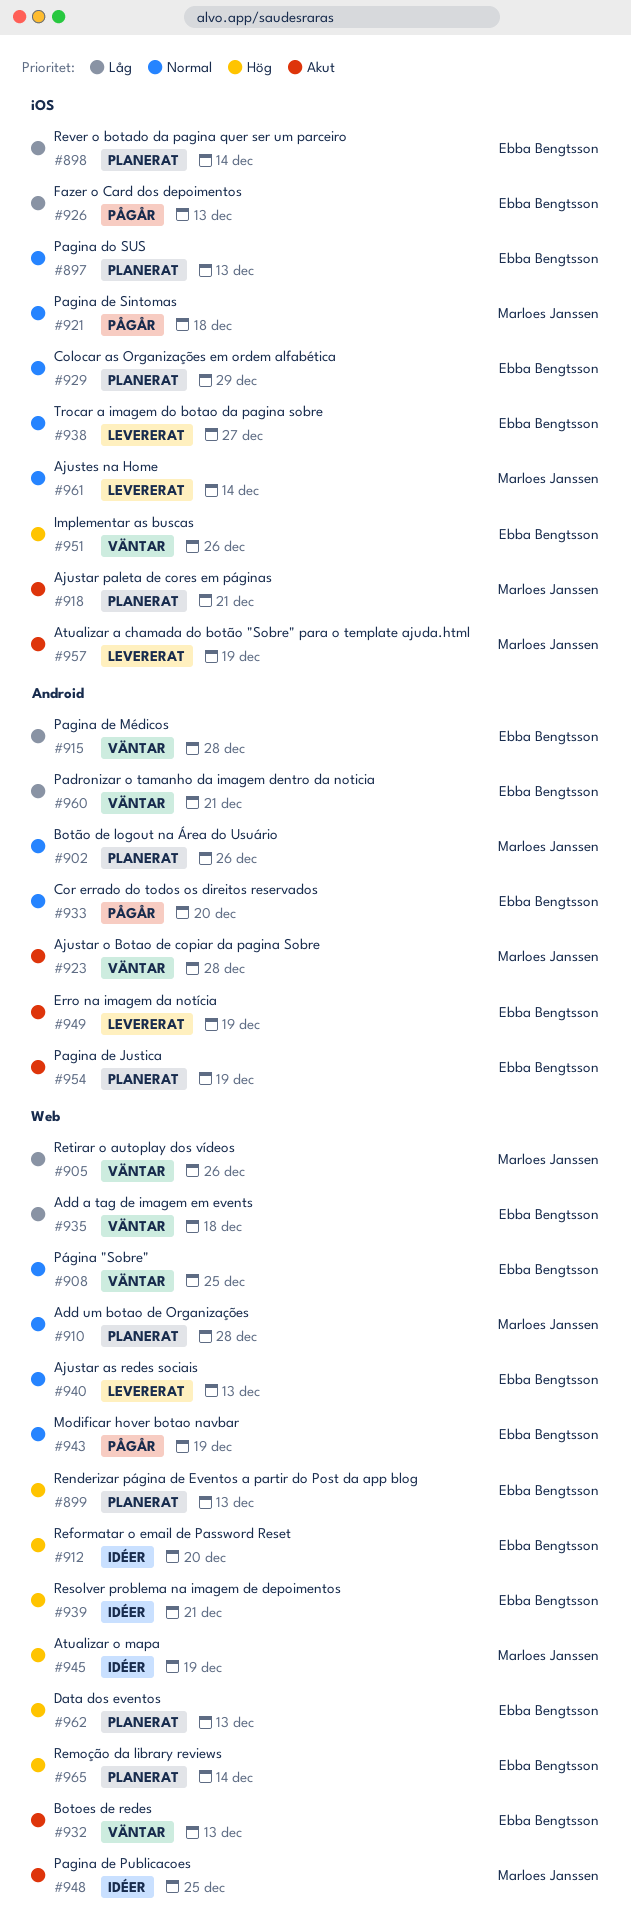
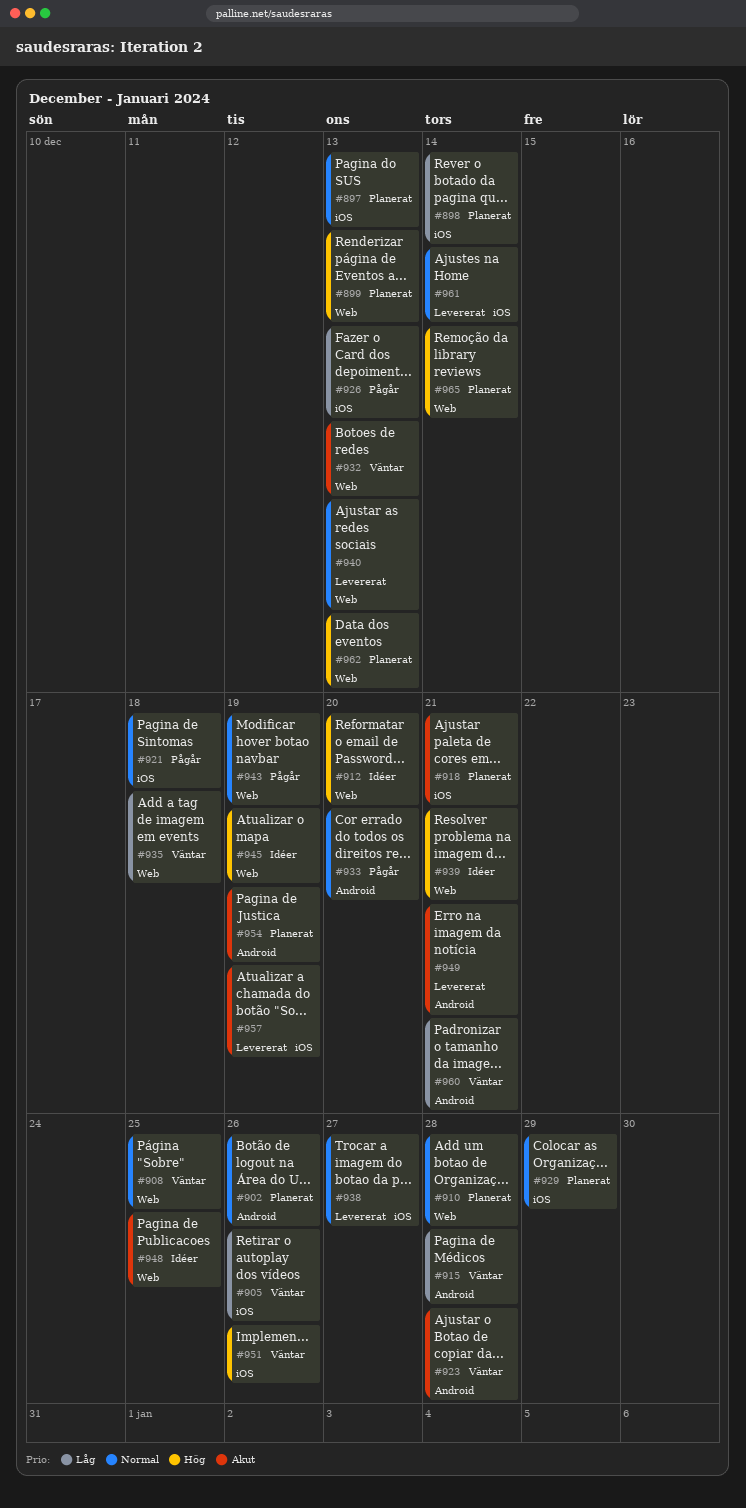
#905, label: Web -> iOS
#949, due: Dec 19 -> Dec 21

